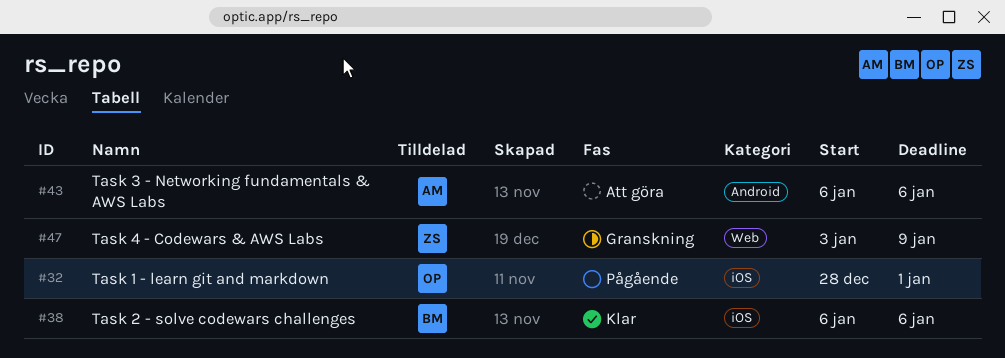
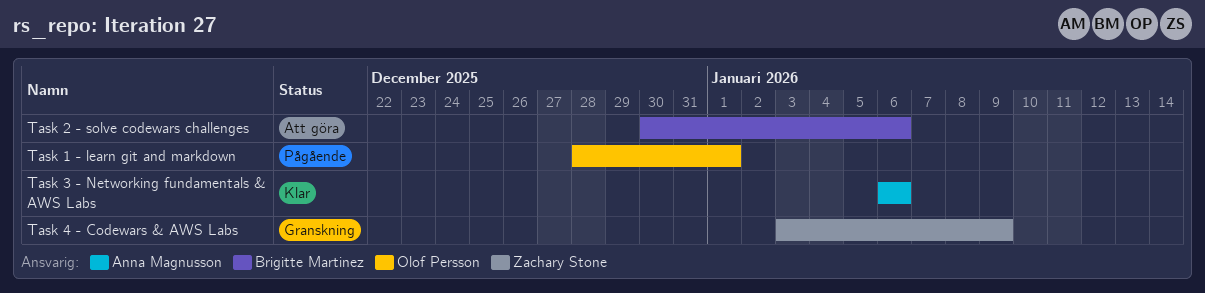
Task 2 - solve codewars challenges, status: Klar -> Att göra
Task 2 - solve codewars challenges, start: Jan 6 -> Dec 30
Task 3 - Networking fundamentals & AWS Labs, status: Att göra -> Klar

